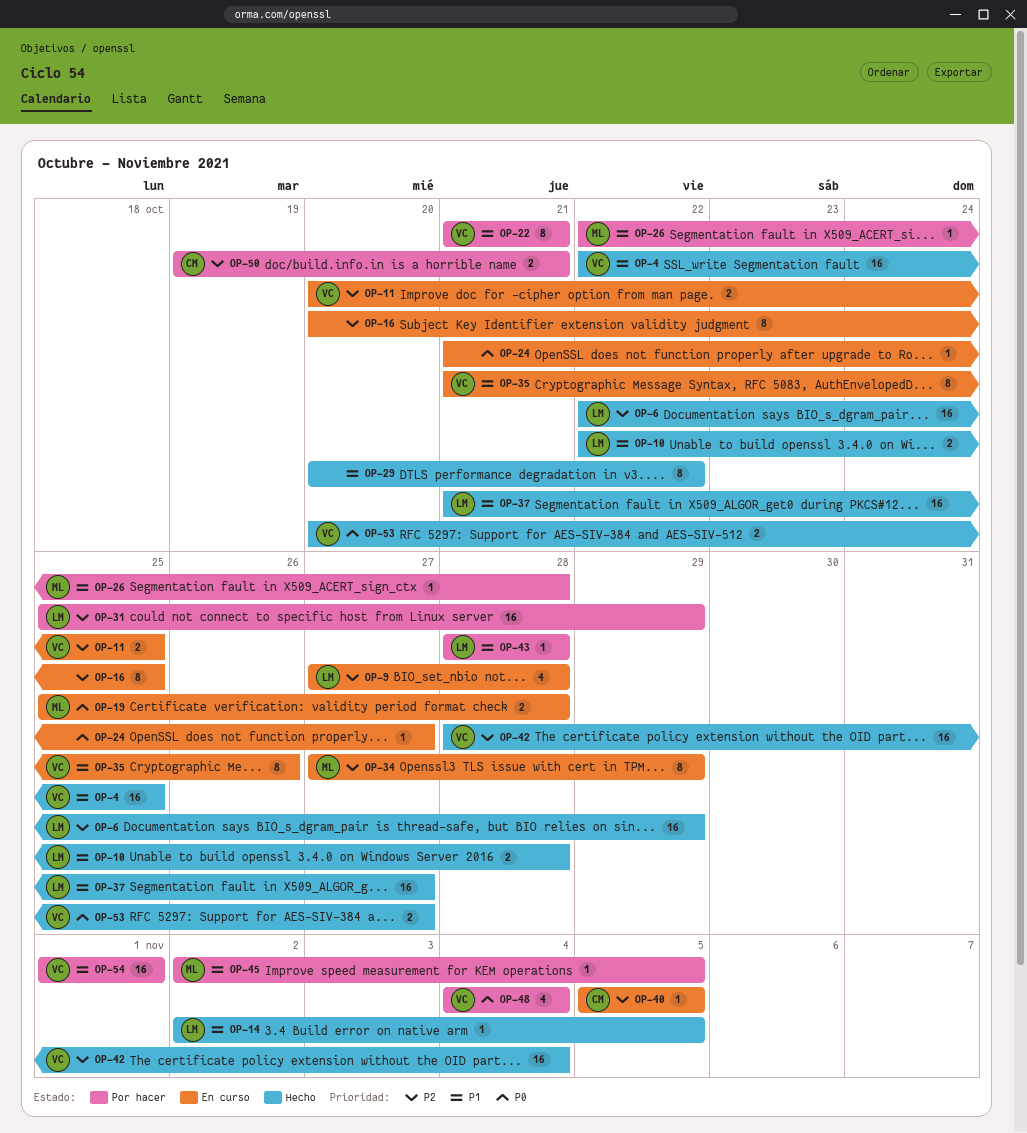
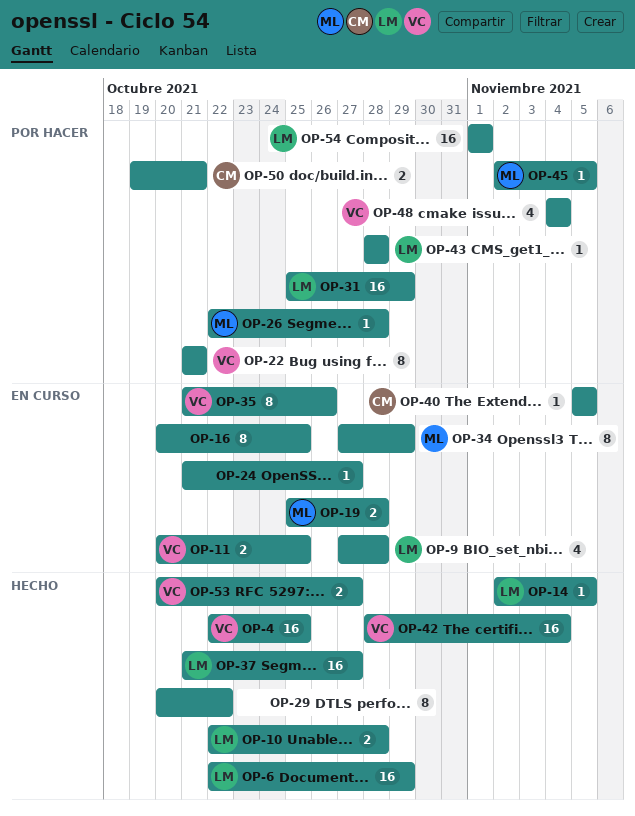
OP-54, owner: VC -> LM

